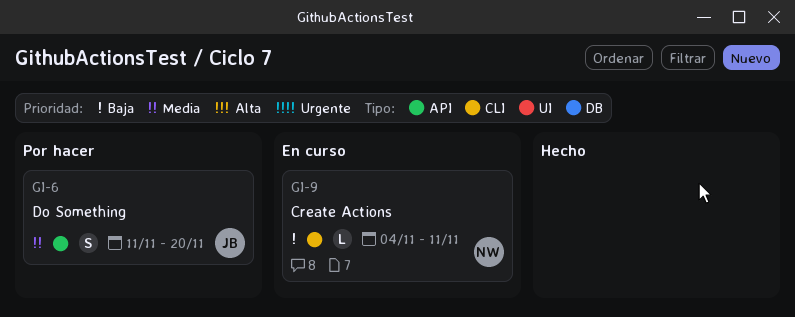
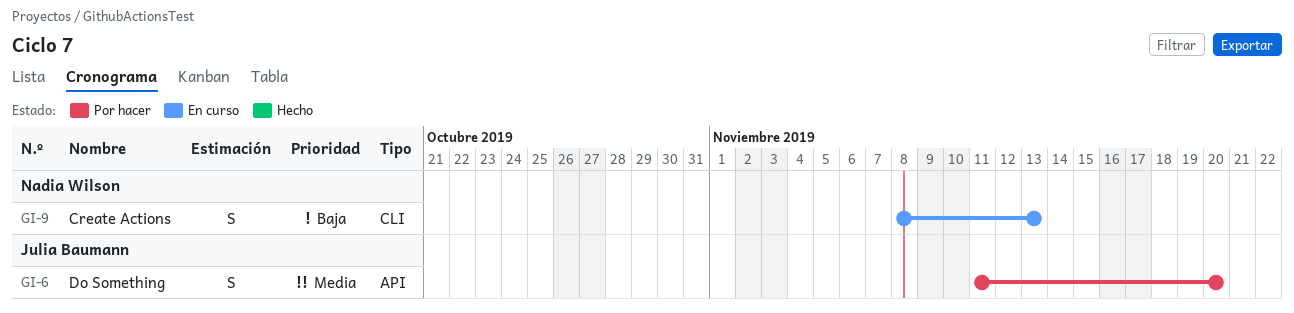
GI-9, estimate: L -> S
GI-9, start: Nov 4 -> Nov 8
GI-9, due: Nov 11 -> Nov 13

